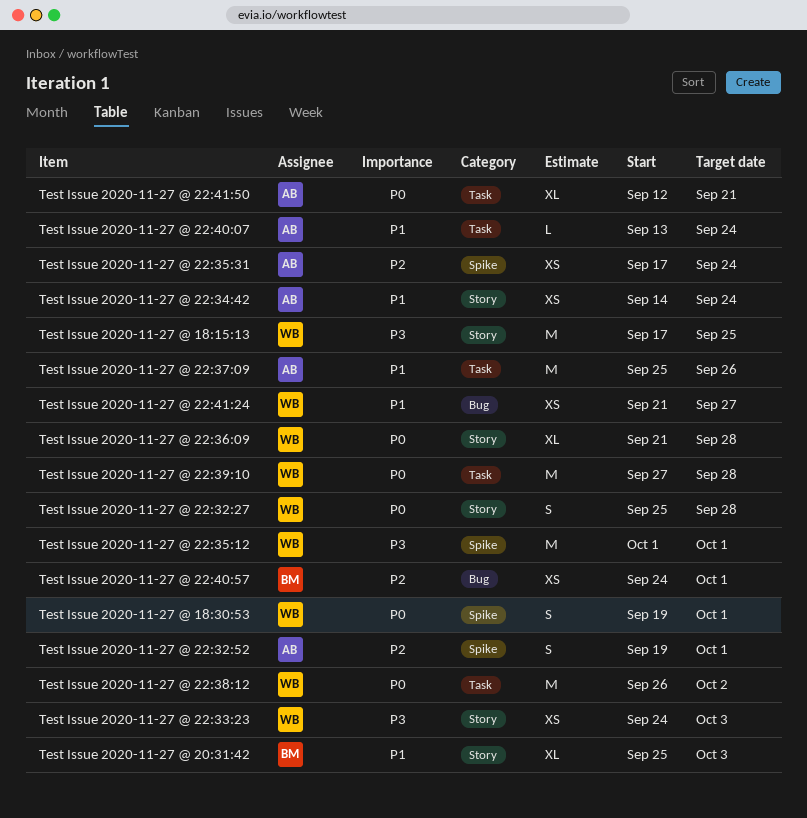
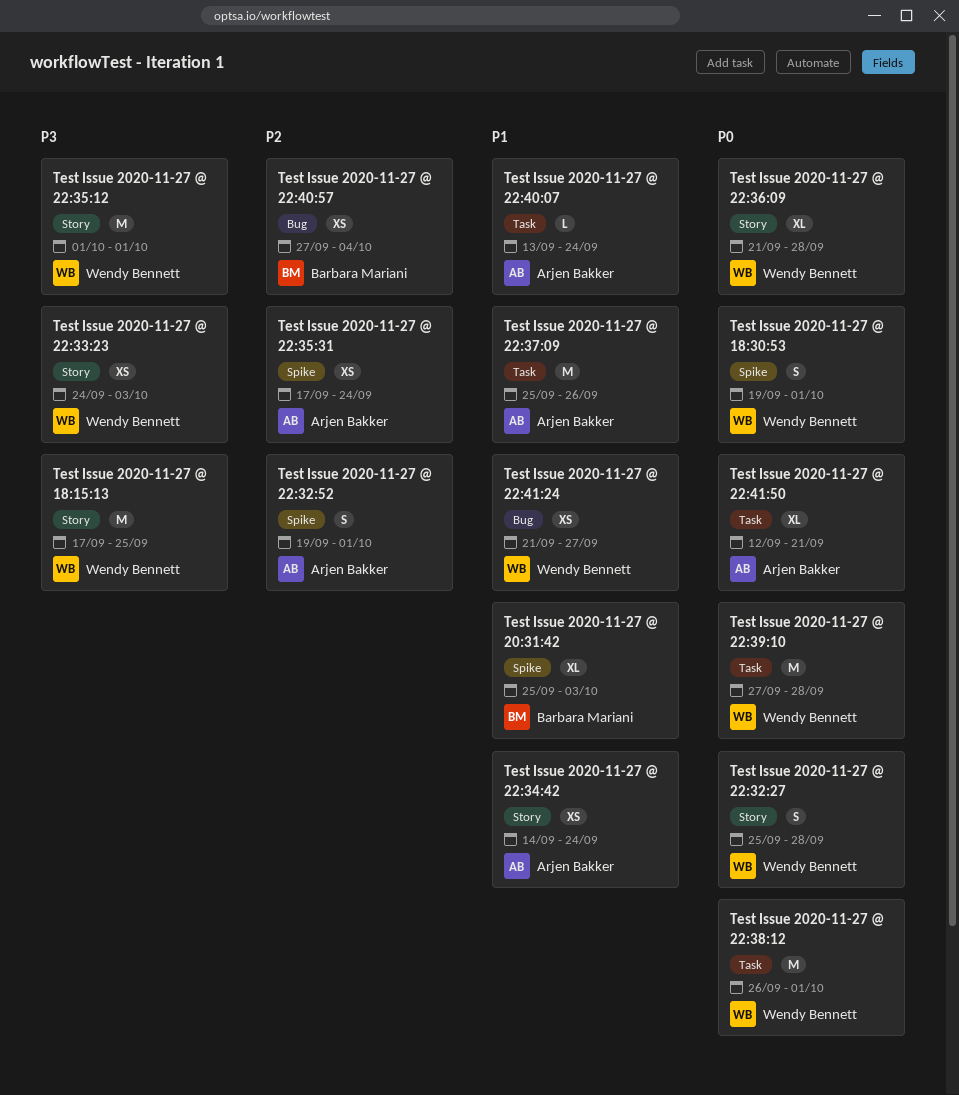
Test Issue 2020-11-27 @ 20:31:42, label: Story -> Spike
Test Issue 2020-11-27 @ 22:35:12, label: Spike -> Story
Test Issue 2020-11-27 @ 22:38:12, due: Oct 2 -> Oct 1
Test Issue 2020-11-27 @ 22:40:57, start: Sep 24 -> Sep 27
Test Issue 2020-11-27 @ 22:40:57, due: Oct 1 -> Oct 4

